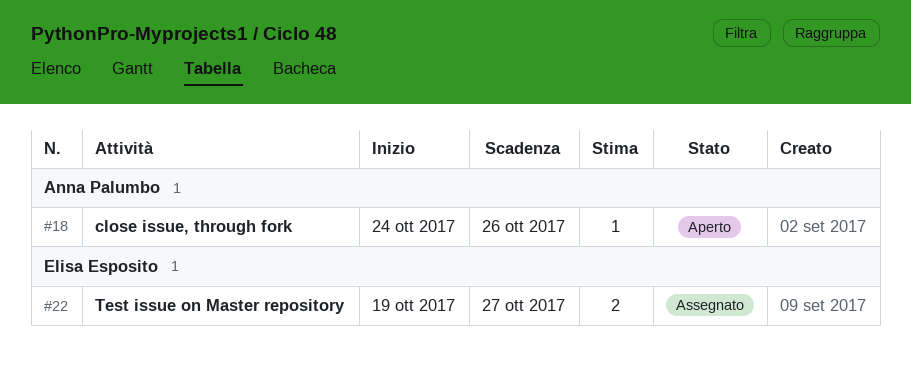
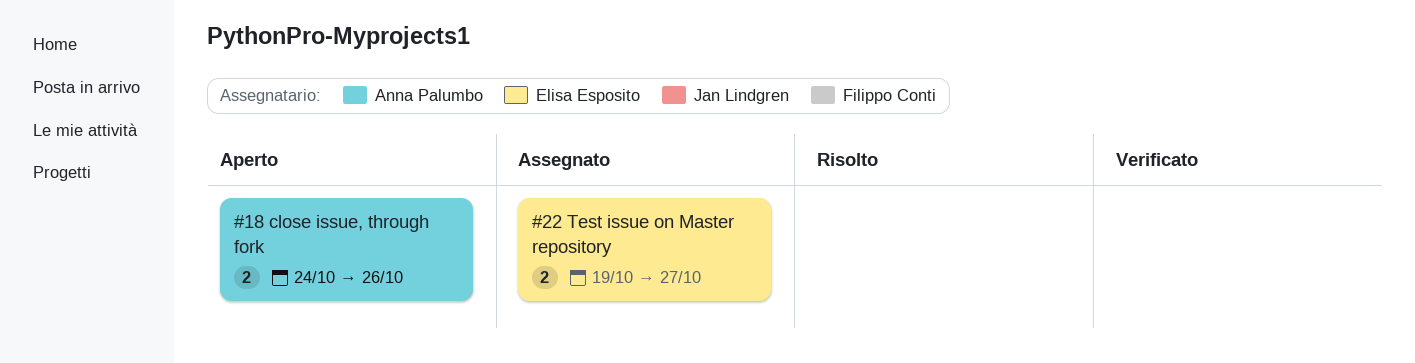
#18, estimate: 1 -> 2

